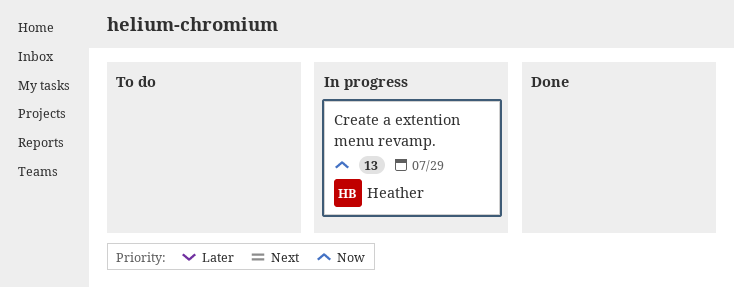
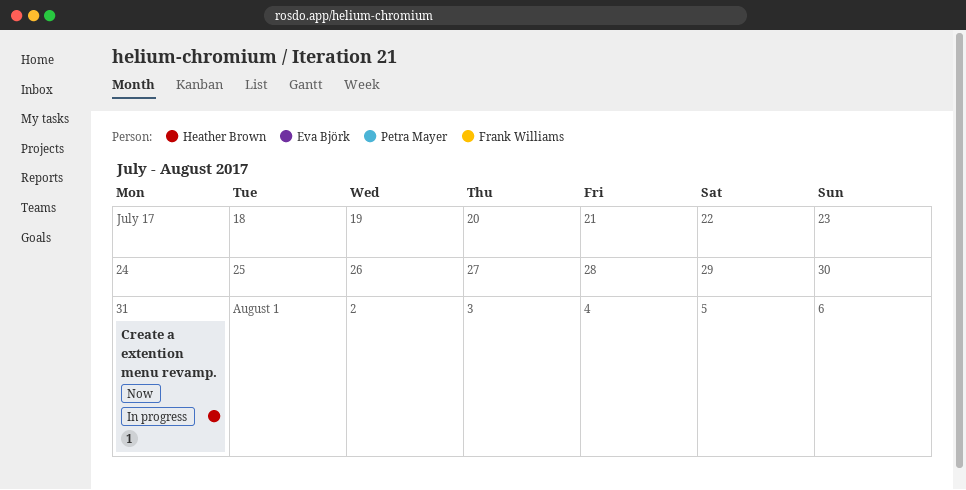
Create a extention menu revamp., estimate: 13 -> 1
Create a extention menu revamp., due: Jul 29 -> Jul 31

